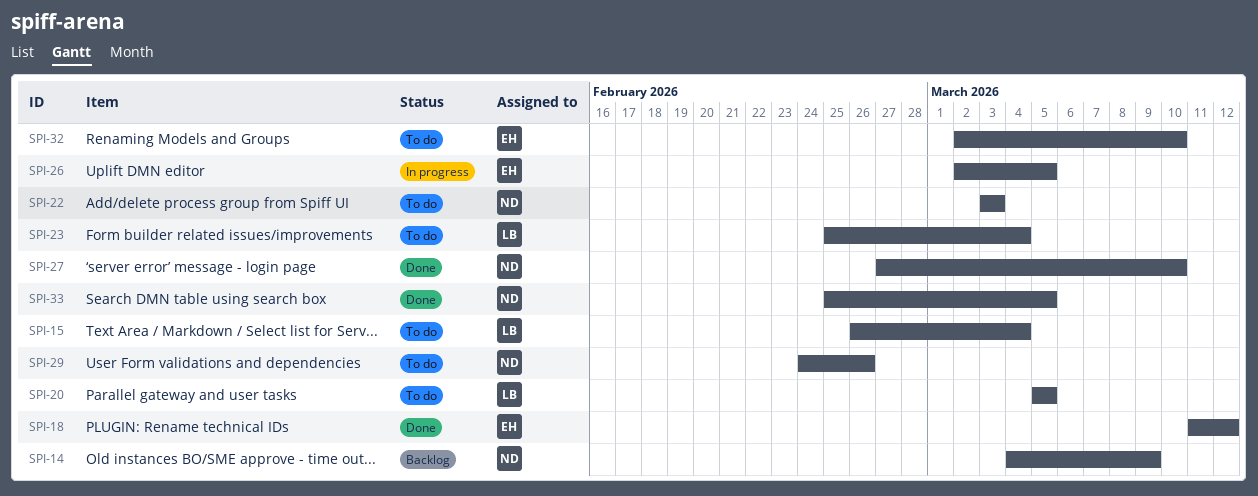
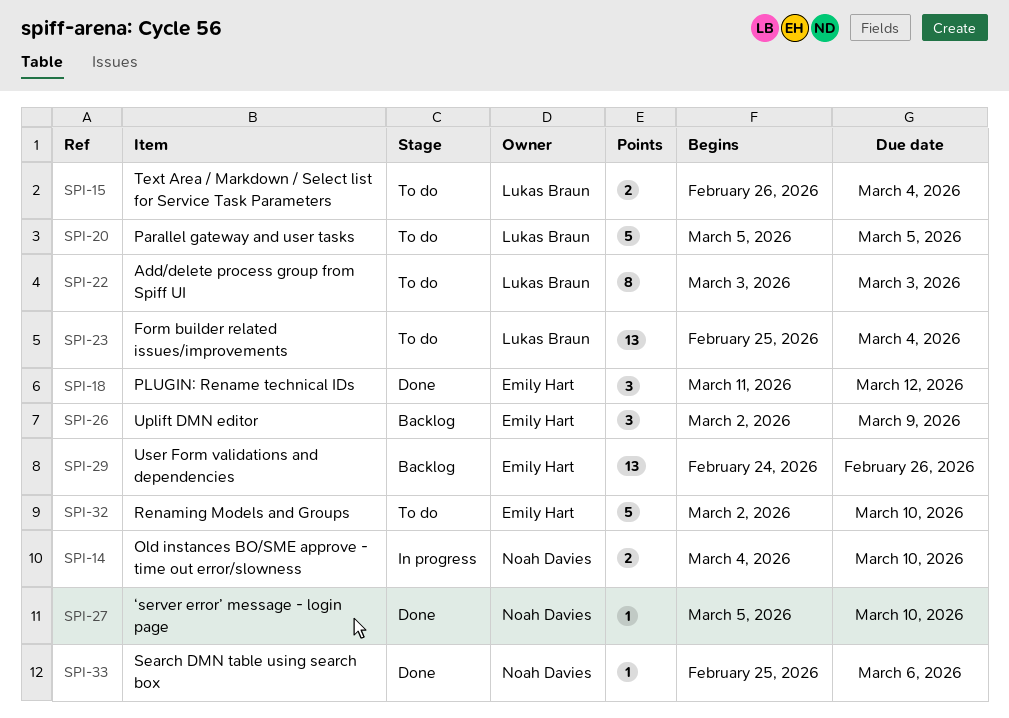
SPI-14, status: Backlog -> In progress
SPI-14, due: Mar 9 -> Mar 10
SPI-22, owner: Noah Davies -> Lukas Braun
SPI-26, status: In progress -> Backlog
SPI-26, due: Mar 5 -> Mar 9
SPI-27, start: Feb 27 -> Mar 5
SPI-29, status: To do -> Backlog
SPI-29, owner: Noah Davies -> Emily Hart
SPI-33, due: Mar 5 -> Mar 6

